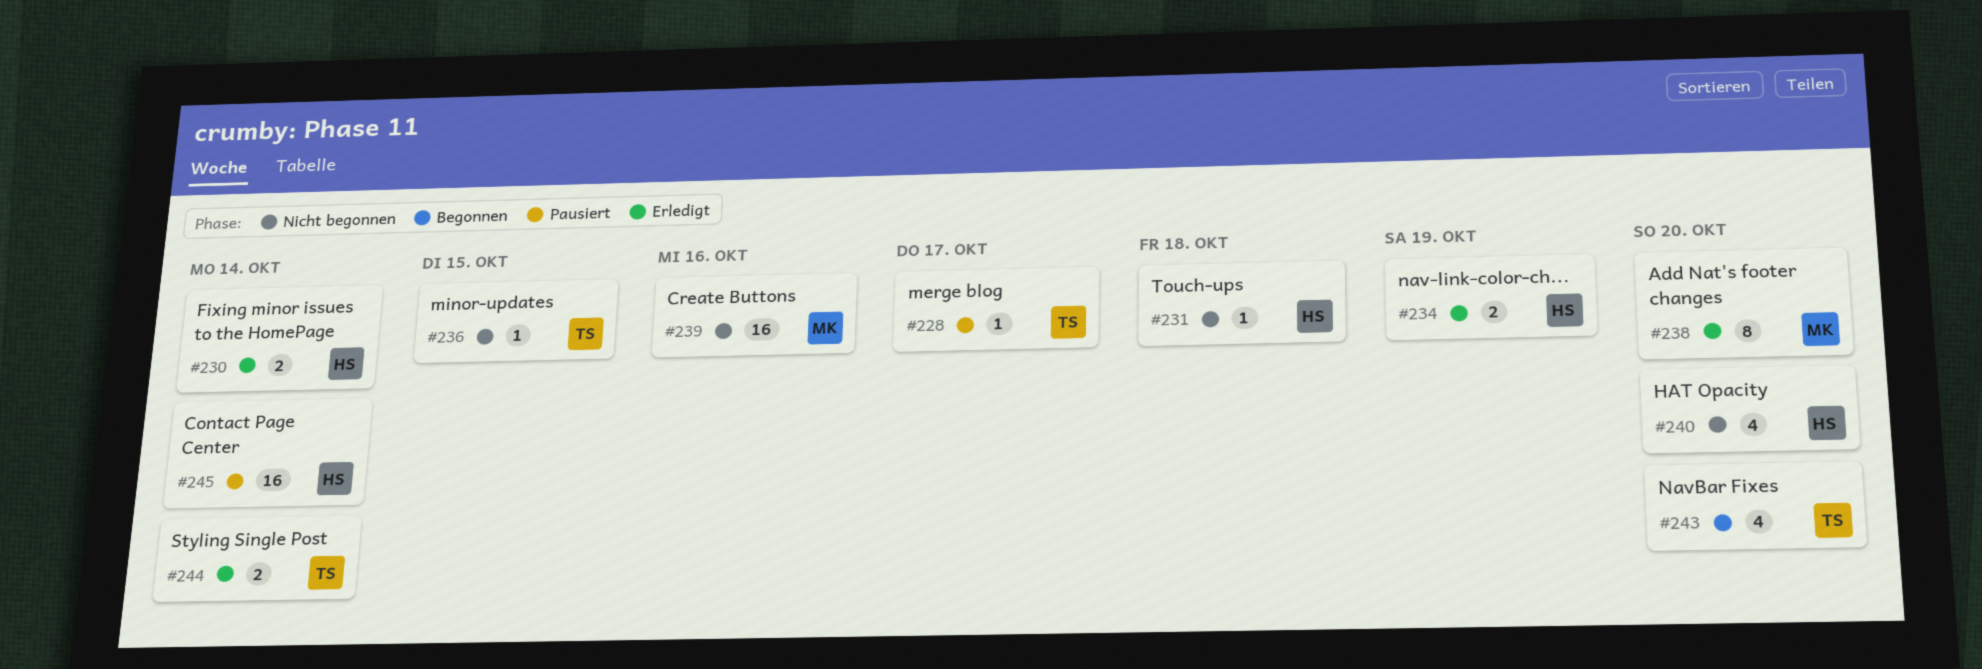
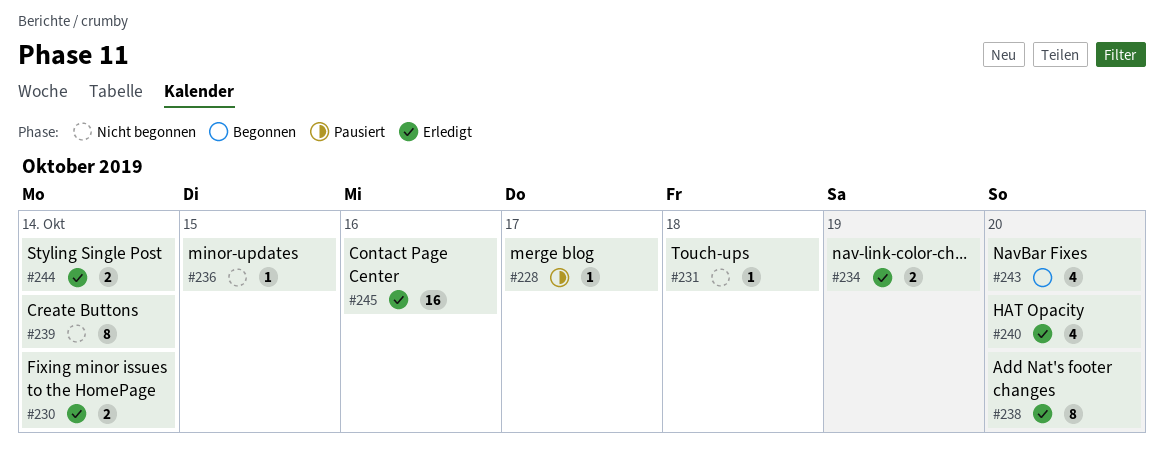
#239, estimate: 16 -> 8
#239, due: Oct 16 -> Oct 14
#240, status: Nicht begonnen -> Erledigt
#245, status: Pausiert -> Erledigt
#245, due: Oct 14 -> Oct 16

